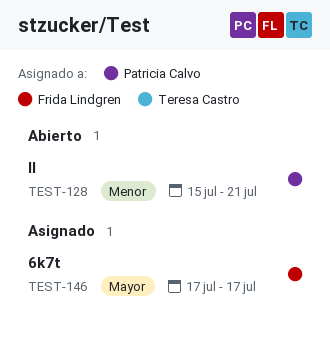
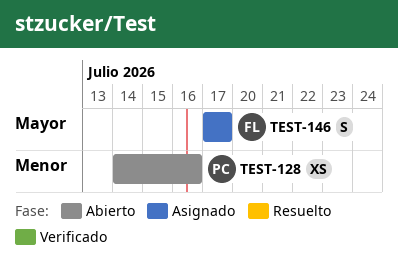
TEST-128, start: Jul 15 -> Jul 14
TEST-128, due: Jul 21 -> Jul 16

